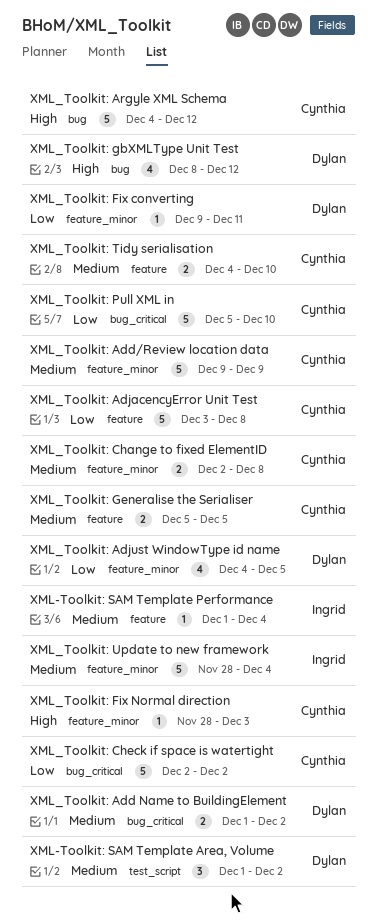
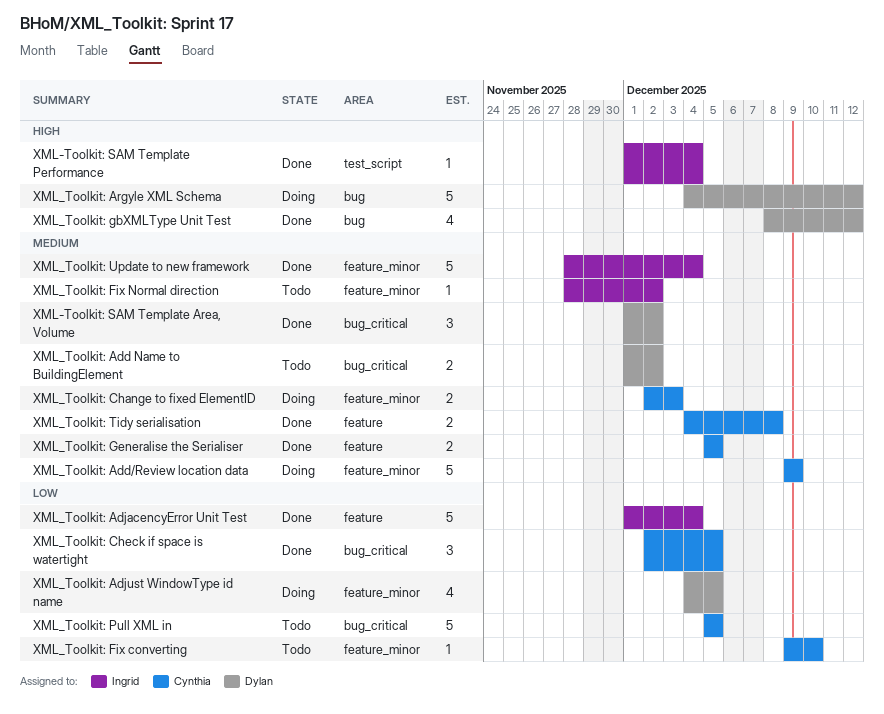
XML-Toolkit: SAM Template Area, Volume, label: test_script -> bug_critical
XML-Toolkit: SAM Template Performance, priority: Medium -> High
XML-Toolkit: SAM Template Performance, label: feature -> test_script
XML_Toolkit: AdjacencyError Unit Test, owner: Cynthia -> Ingrid
XML_Toolkit: AdjacencyError Unit Test, start: Dec 3 -> Dec 1
XML_Toolkit: AdjacencyError Unit Test, due: Dec 8 -> Dec 4
XML_Toolkit: Argyle XML Schema, owner: Cynthia -> Dylan
XML_Toolkit: Change to fixed ElementID, due: Dec 8 -> Dec 3
XML_Toolkit: Check if space is watertight, estimate: 5 -> 3
XML_Toolkit: Check if space is watertight, due: Dec 2 -> Dec 5
XML_Toolkit: Fix converting, owner: Dylan -> Cynthia
XML_Toolkit: Fix converting, due: Dec 11 -> Dec 10
XML_Toolkit: Fix Normal direction, owner: Cynthia -> Ingrid
XML_Toolkit: Fix Normal direction, priority: High -> Medium
XML_Toolkit: Fix Normal direction, due: Dec 3 -> Dec 2
XML_Toolkit: Pull XML in, due: Dec 10 -> Dec 5
XML_Toolkit: Tidy serialisation, due: Dec 10 -> Dec 8

